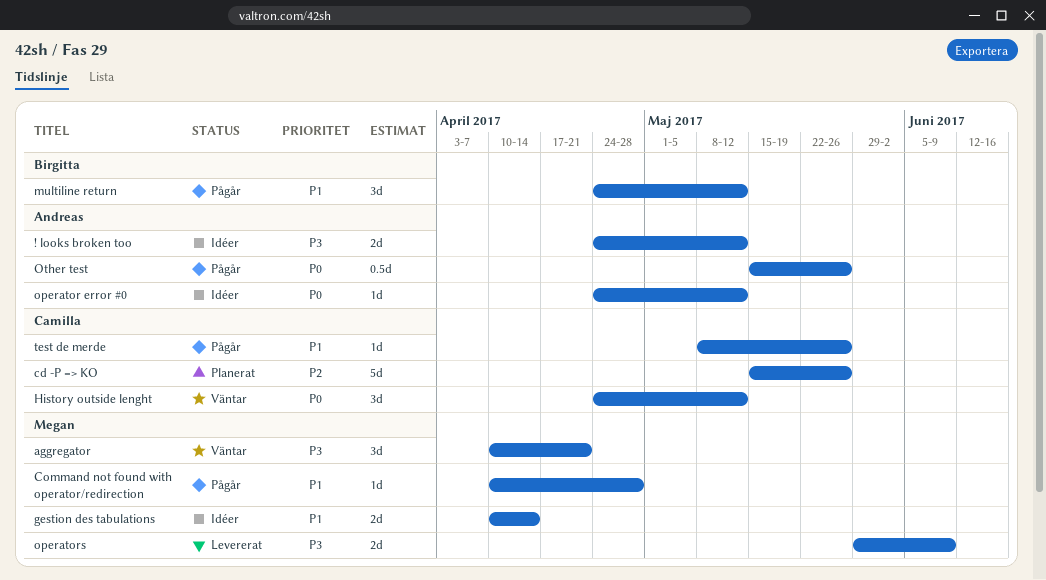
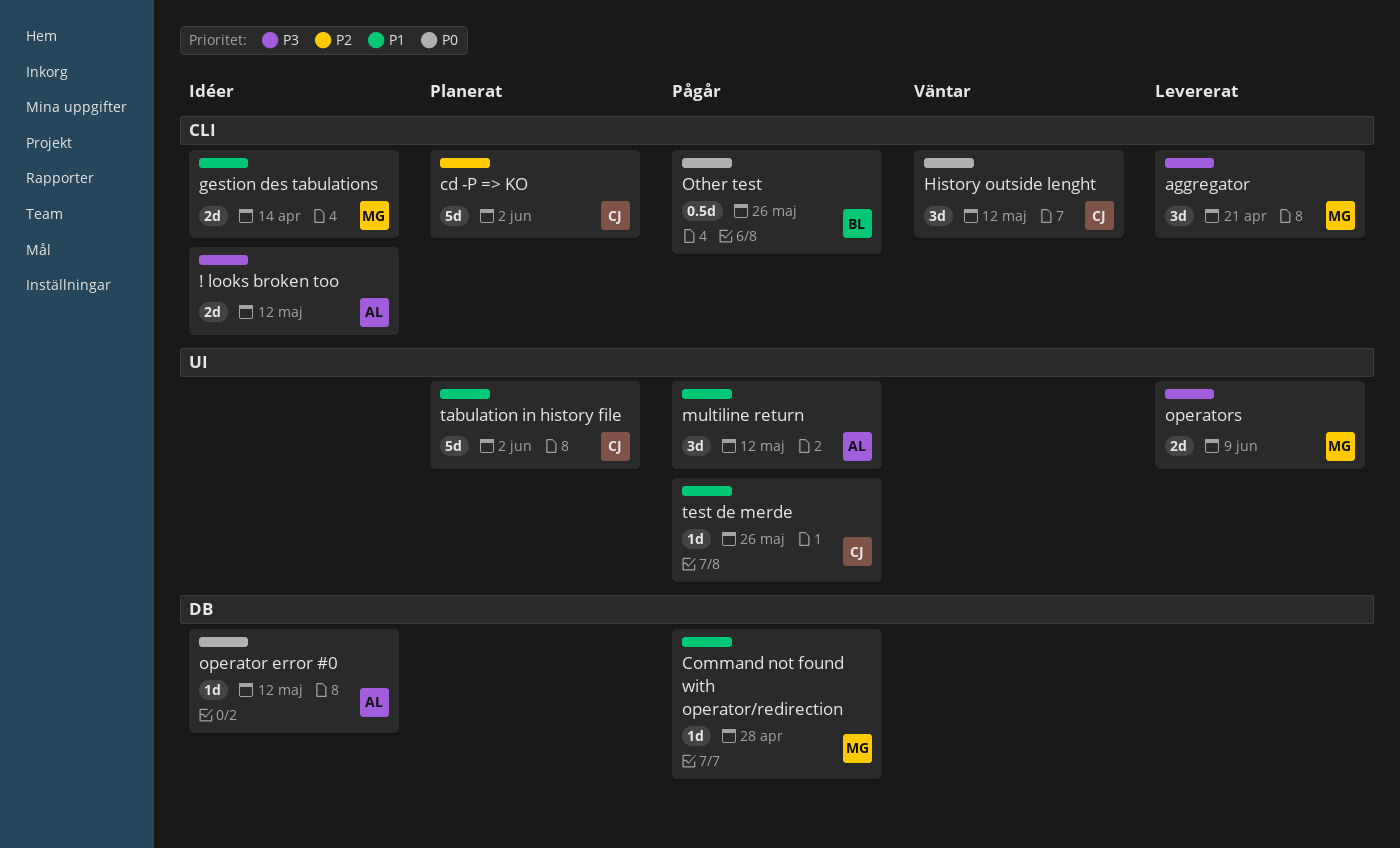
aggregator, status: Väntar -> Levererat
cd -P => KO, due: May 26 -> Jun 2
multiline return, owner: Birgitta -> Andreas
Other test, owner: Andreas -> Birgitta
tabulation in history file: none -> present

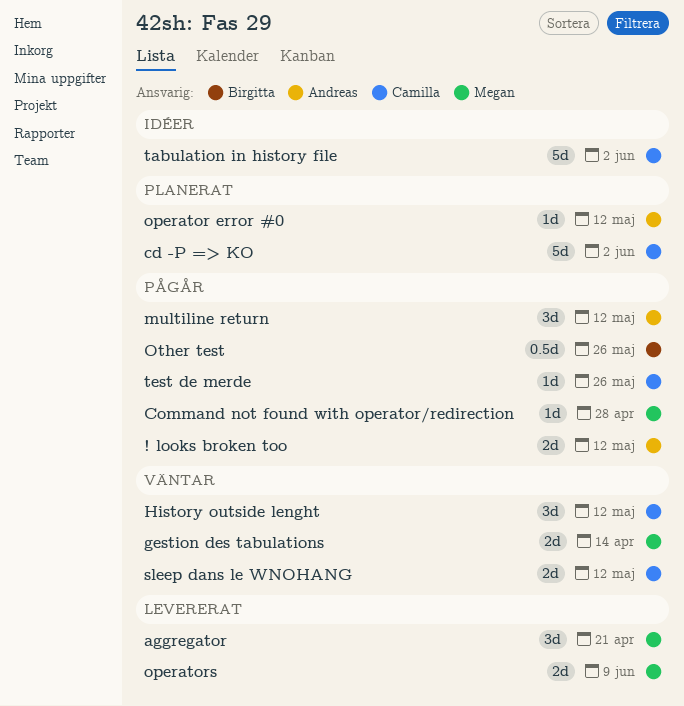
! looks broken too, status: Idéer -> Pågår
gestion des tabulations, status: Idéer -> Väntar
operator error #0, status: Idéer -> Planerat
sleep dans le WNOHANG: none -> present
tabulation in history file, status: Planerat -> Idéer

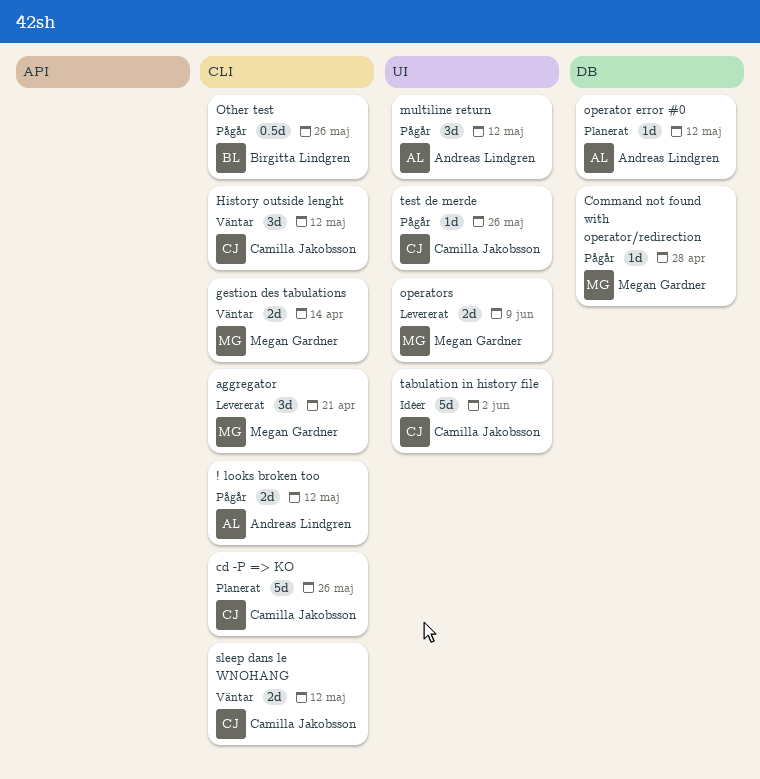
cd -P => KO, due: Jun 2 -> May 26

